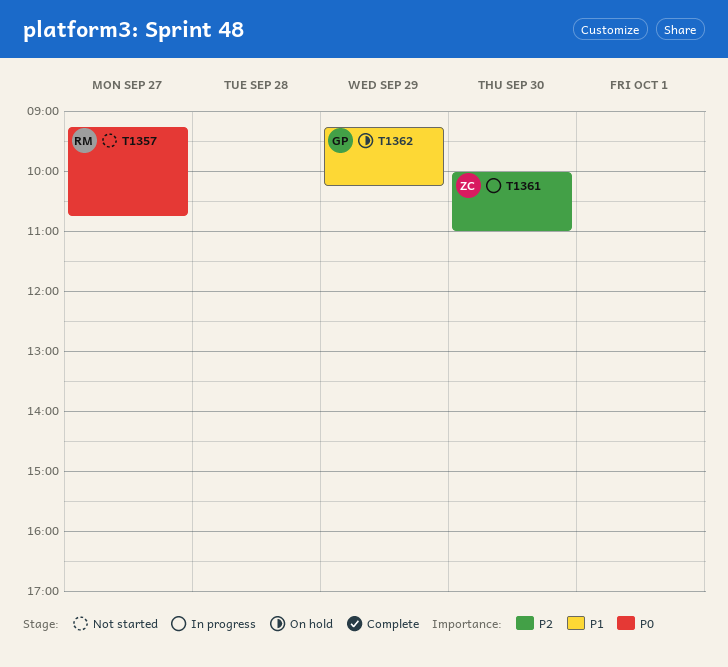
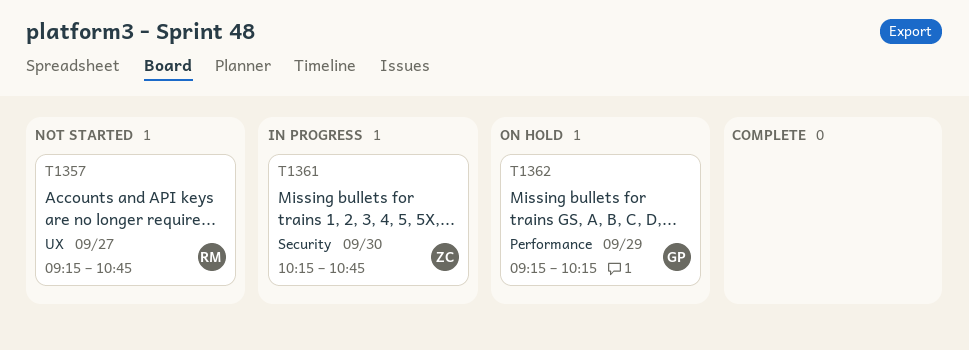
T1361, begins: 10:00 -> 10:15
T1361, ends: 11:00 -> 10:45

